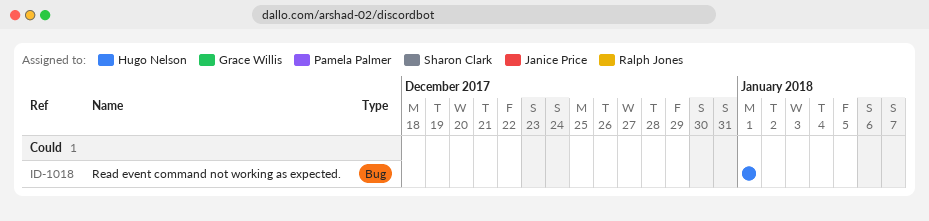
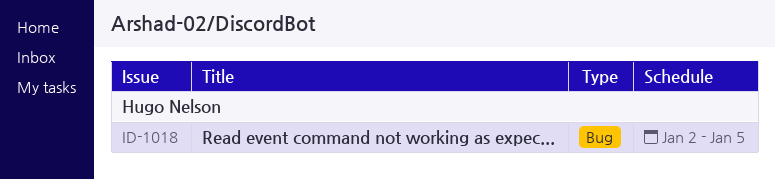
ID-1018, start: Jan 1 -> Jan 2
ID-1018, due: Jan 1 -> Jan 5

